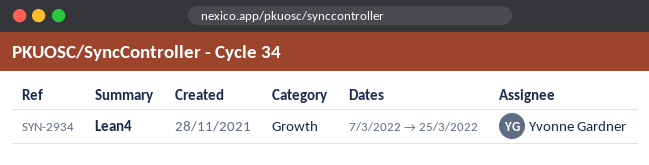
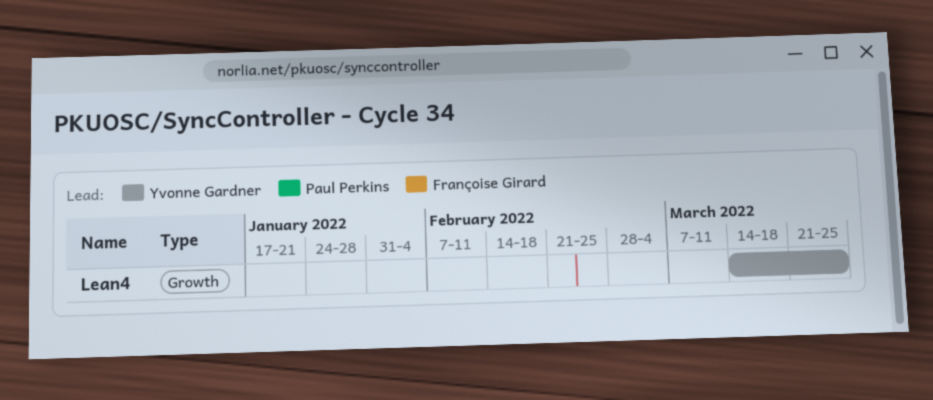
Lean4, start: Mar 7 -> Mar 14

